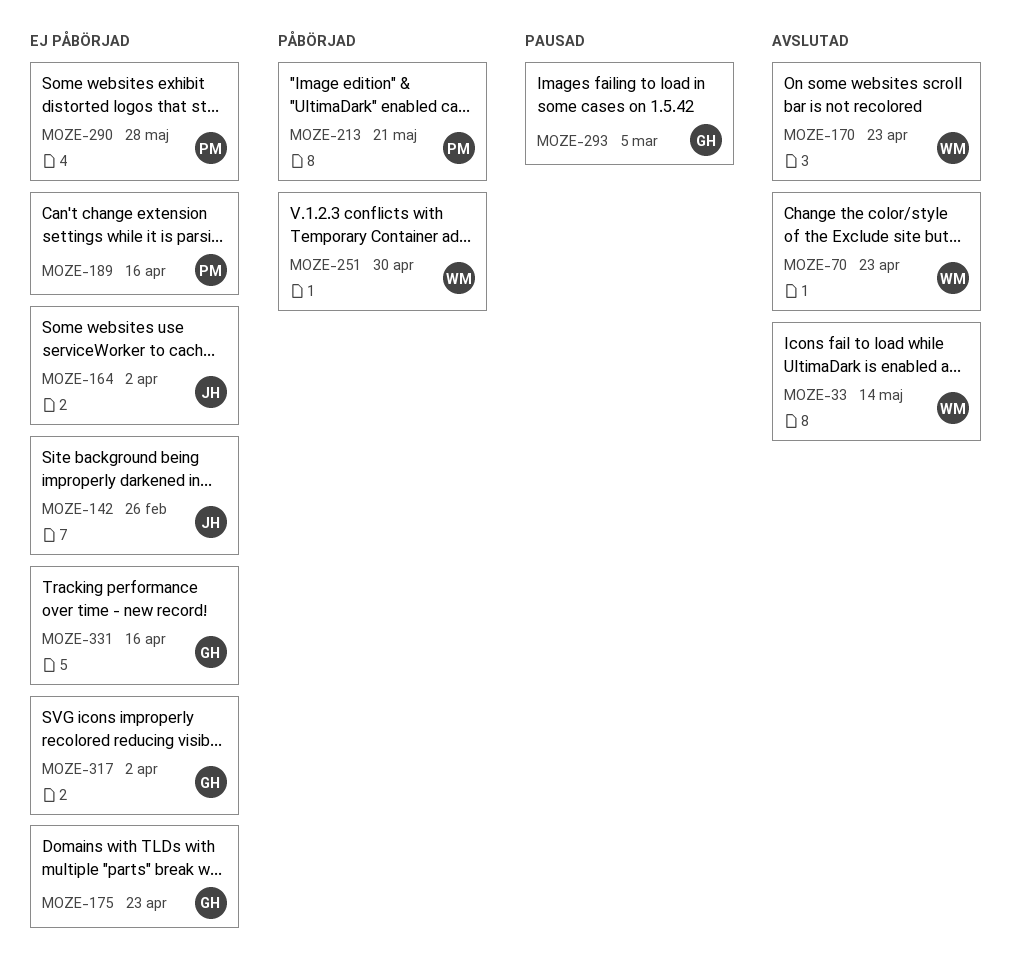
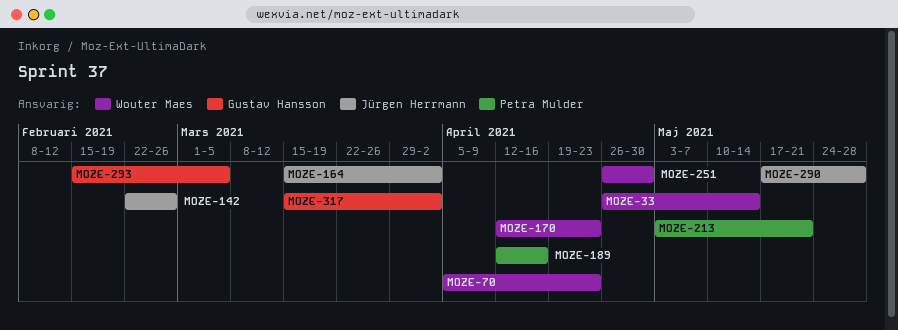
MOZE-175: present -> none
MOZE-290, owner: Petra Mulder -> Jürgen Herrmann
MOZE-331: present -> none

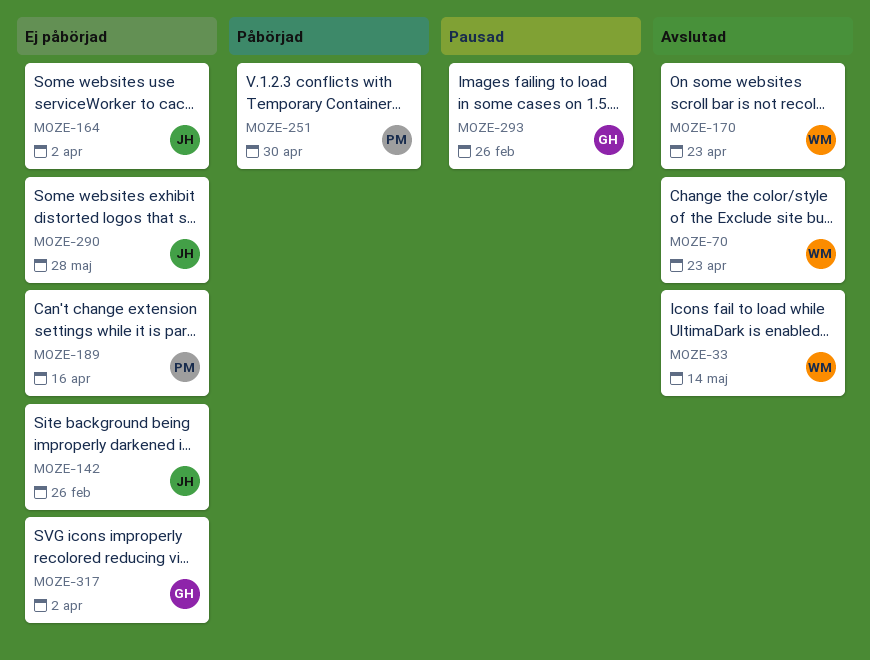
MOZE-213: present -> none
MOZE-251, owner: Wouter Maes -> Petra Mulder
MOZE-293, due: Mar 5 -> Feb 26

